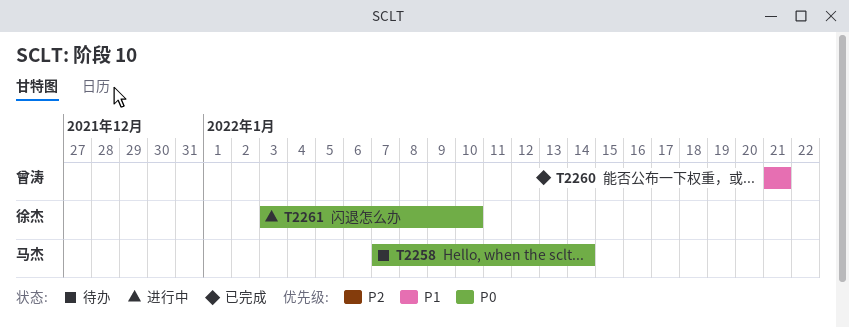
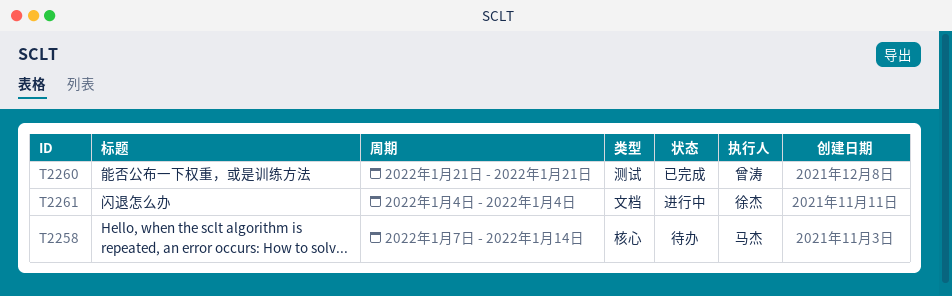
T2261, start: Jan 3 -> Jan 4
T2261, due: Jan 10 -> Jan 4

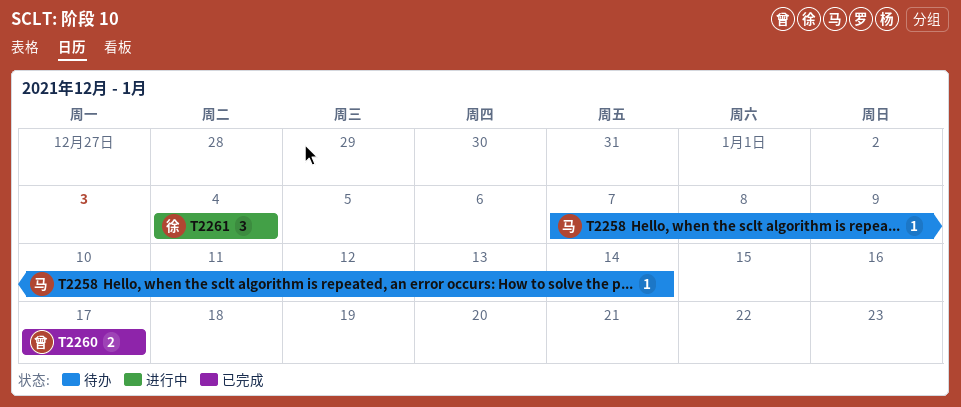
T2260, start: Jan 21 -> Jan 17
T2260, due: Jan 21 -> Jan 17

